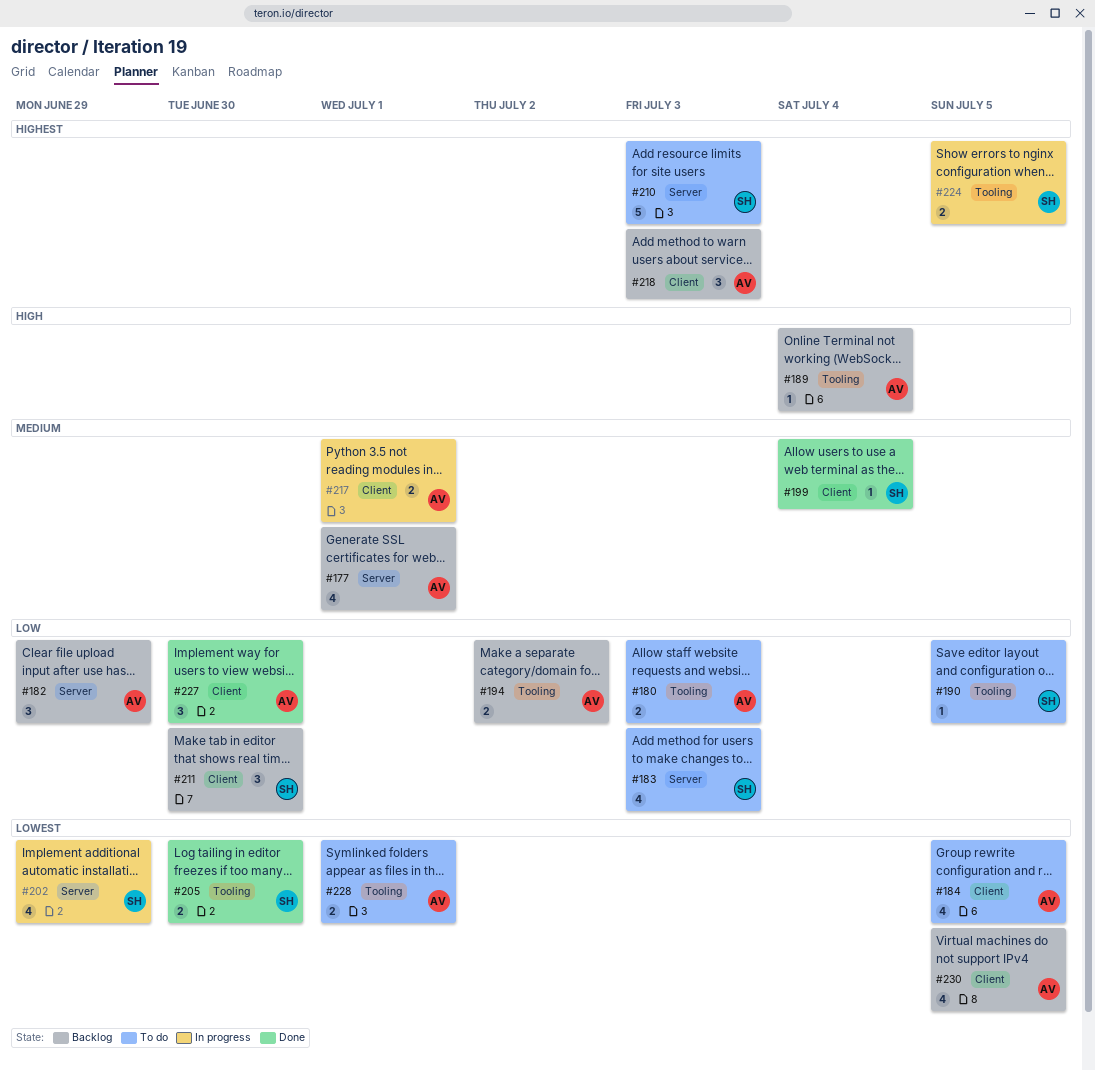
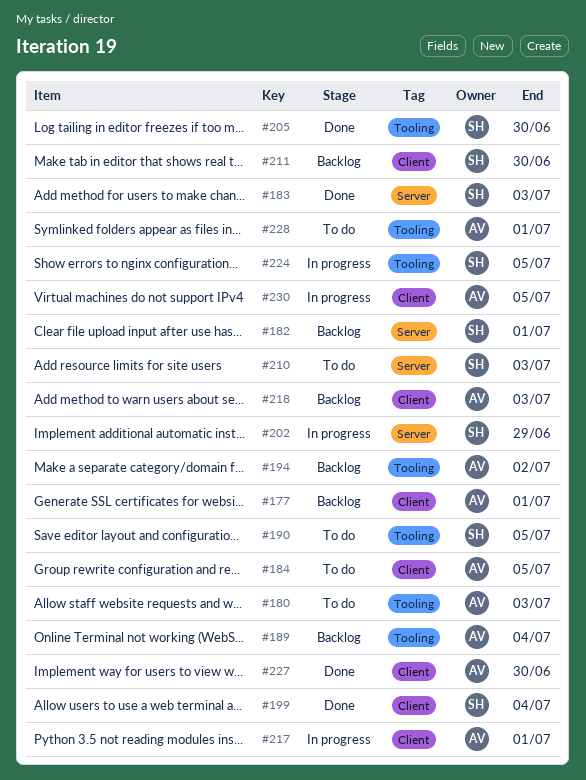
#177, label: Server -> Client
#182, owner: AV -> SH
#182, due: Jun 29 -> Jul 1
#183, status: To do -> Done
#230, status: Backlog -> In progress

